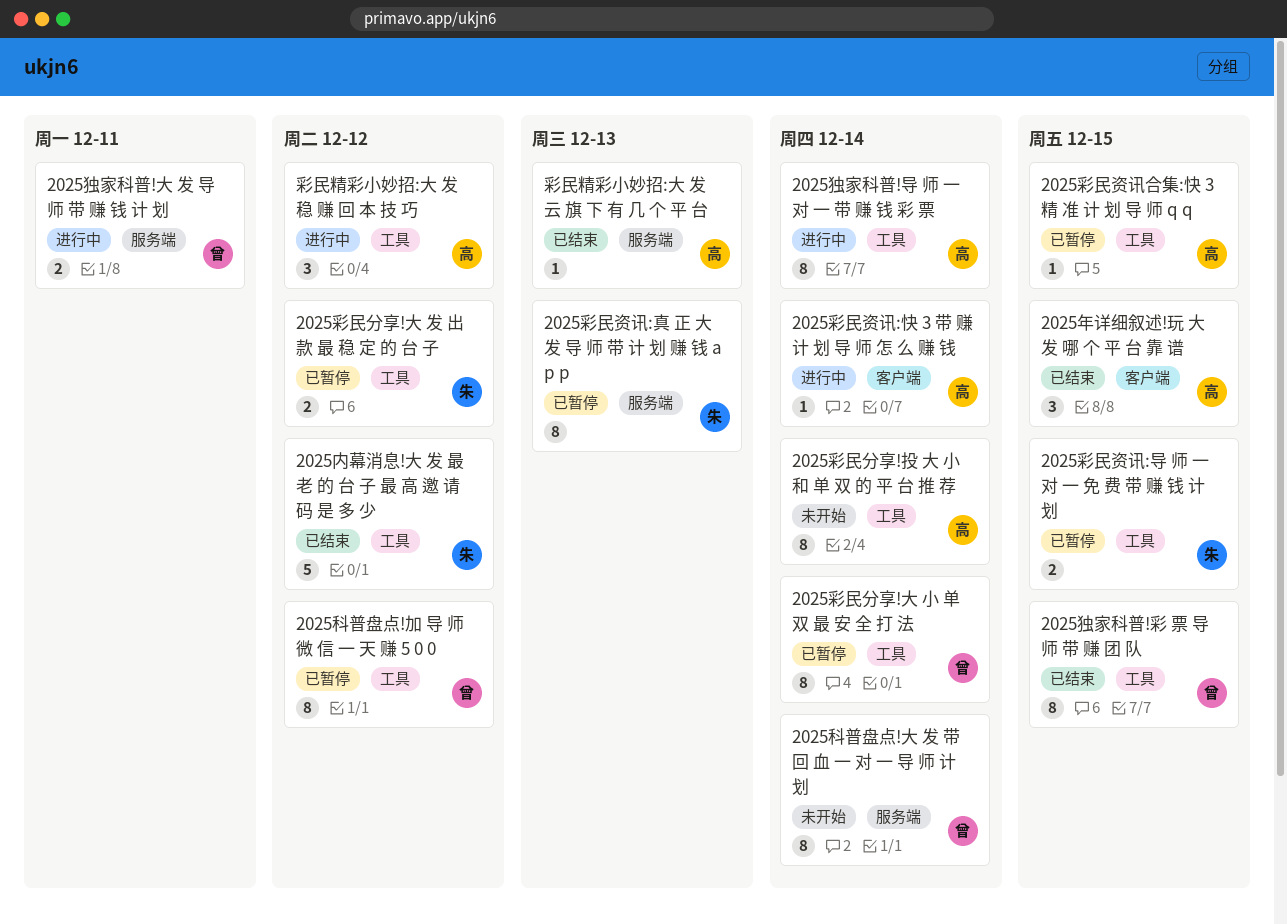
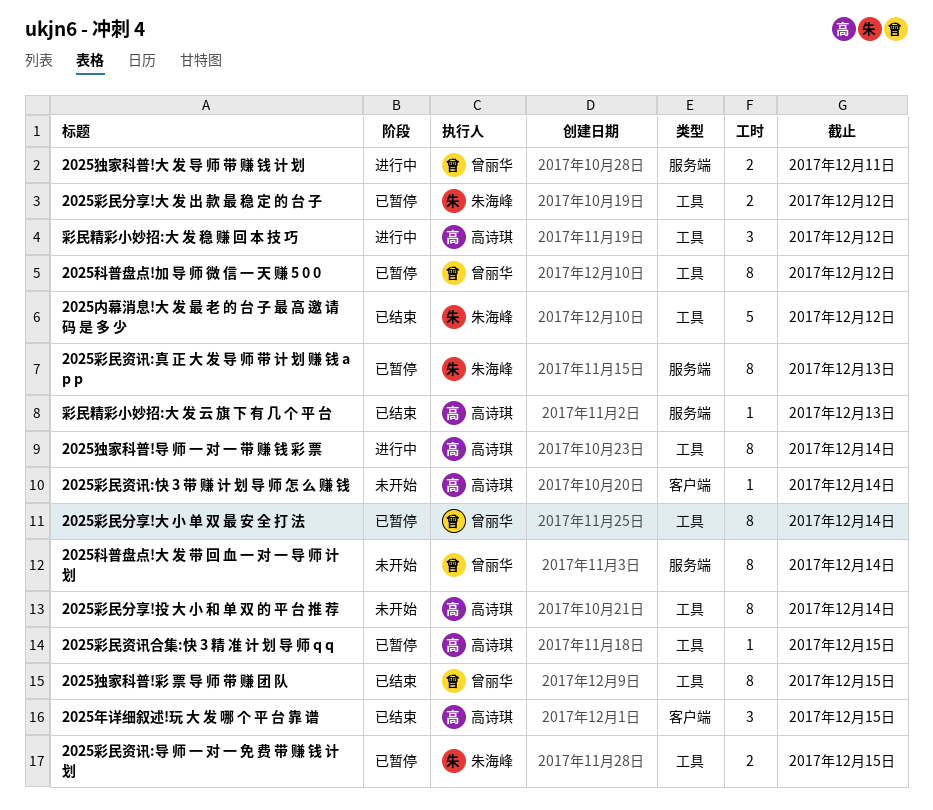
2025彩民资讯:快 3 带 赚 计 划 导 师 怎 么 赚 钱, status: 进行中 -> 未开始

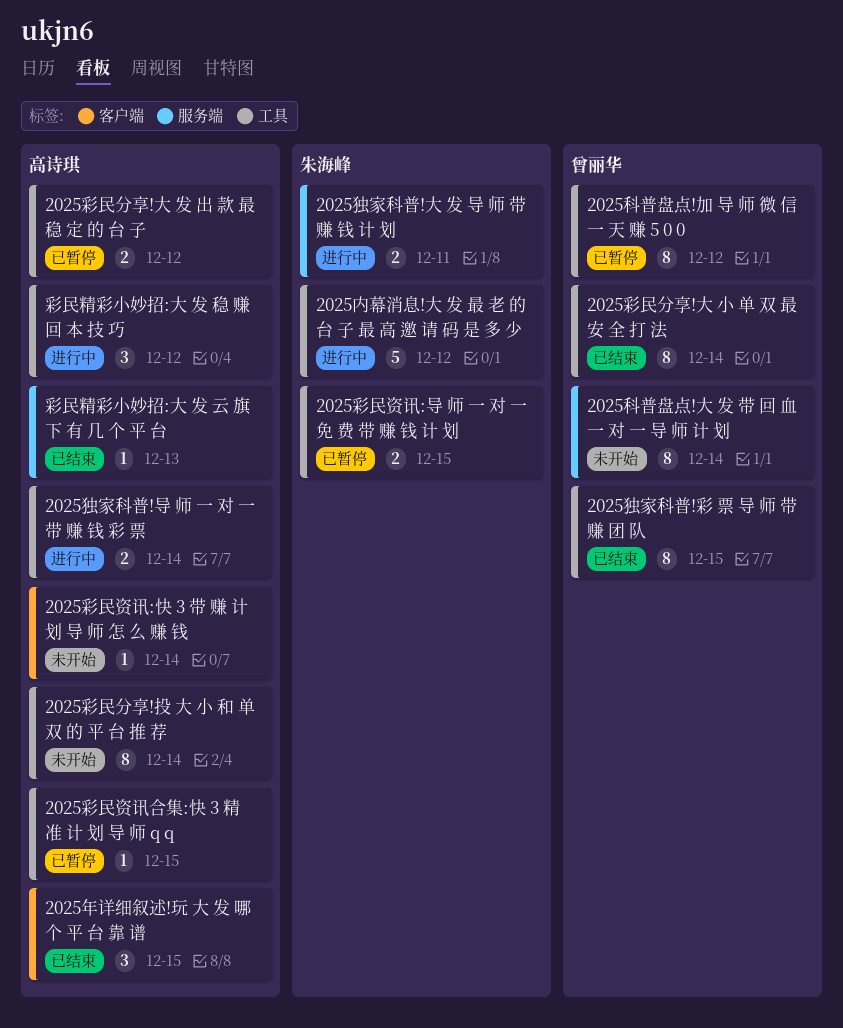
2025内幕消息!大 发 最 老 的 台 子 最 高 邀 请 码 是 多 少, status: 已结束 -> 进行中
2025彩民分享!大 发 出 款 最 稳 定 的 台 子, owner: 朱海峰 -> 高诗琪
2025彩民分享!大 小 单 双 最 安 全 打 法, status: 已暂停 -> 已结束
2025彩民资讯:真 正 大 发 导 师 带 计 划 赚 钱 a p p: present -> none
2025独家科普!大 发 导 师 带 赚 钱 计 划, owner: 曾丽华 -> 朱海峰
2025独家科普!导 师 一 对 一 带 赚 钱 彩 票, estimate: 8 -> 2

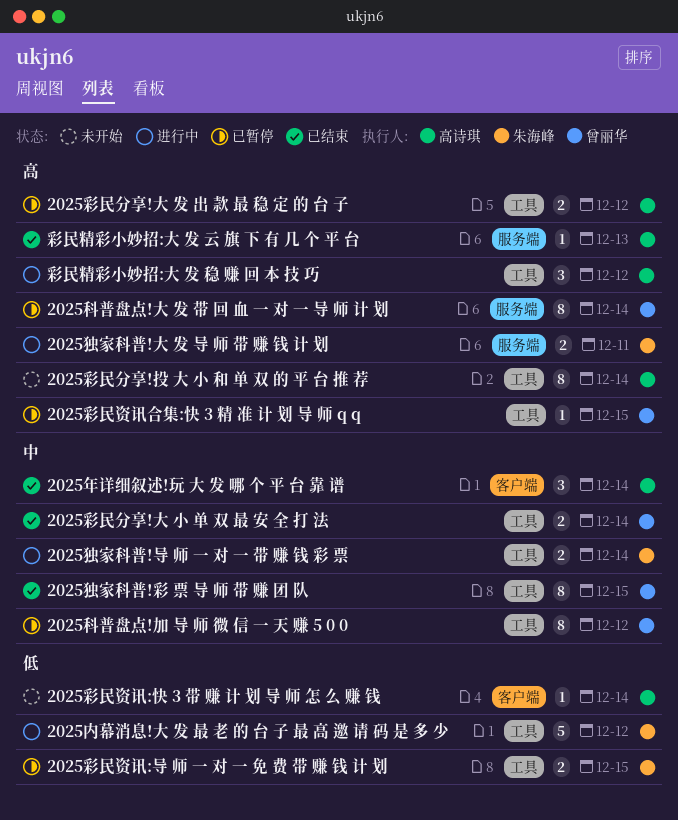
2025年详细叙述!玩 大 发 哪 个 平 台 靠 谱, due: Dec 15 -> Dec 14
2025彩民分享!大 小 单 双 最 安 全 打 法, estimate: 8 -> 2
2025彩民资讯合集:快 3 精 准 计 划 导 师 q q, owner: 高诗琪 -> 曾丽华
2025独家科普!导 师 一 对 一 带 赚 钱 彩 票, owner: 高诗琪 -> 朱海峰
2025科普盘点!大 发 带 回 血 一 对 一 导 师 计 划, status: 未开始 -> 已暂停

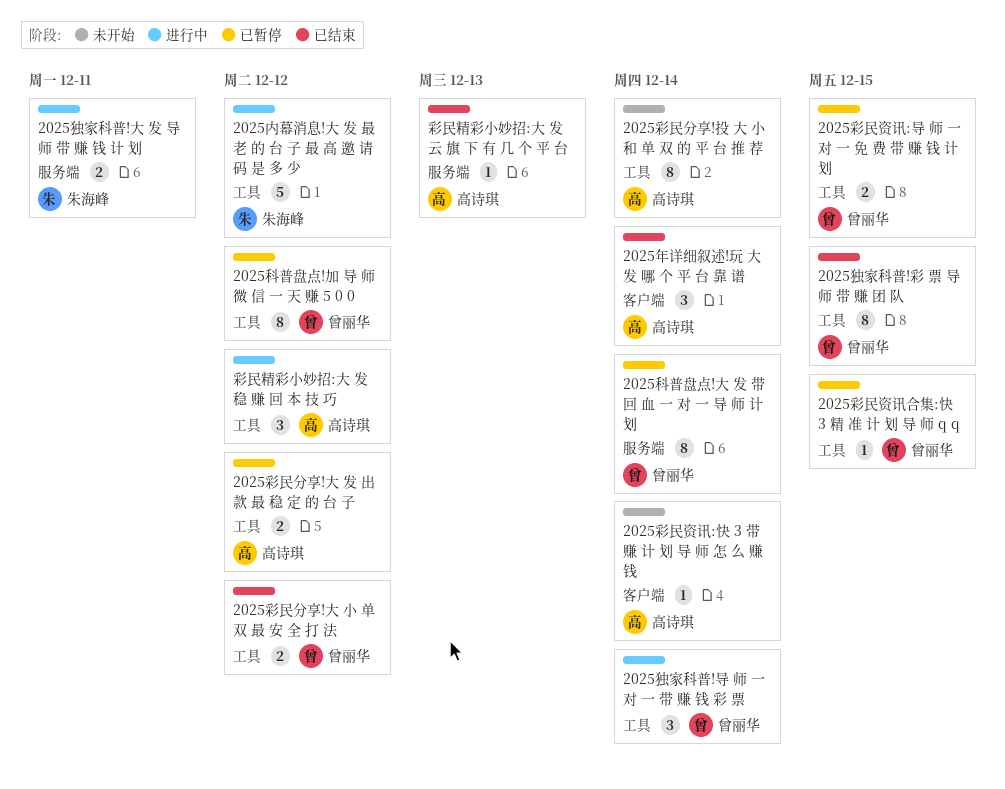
2025彩民分享!大 小 单 双 最 安 全 打 法, due: Dec 14 -> Dec 12
2025彩民资讯:导 师 一 对 一 免 费 带 赚 钱 计 划, owner: 朱海峰 -> 曾丽华
2025独家科普!导 师 一 对 一 带 赚 钱 彩 票, owner: 朱海峰 -> 曾丽华
2025独家科普!导 师 一 对 一 带 赚 钱 彩 票, estimate: 2 -> 3

